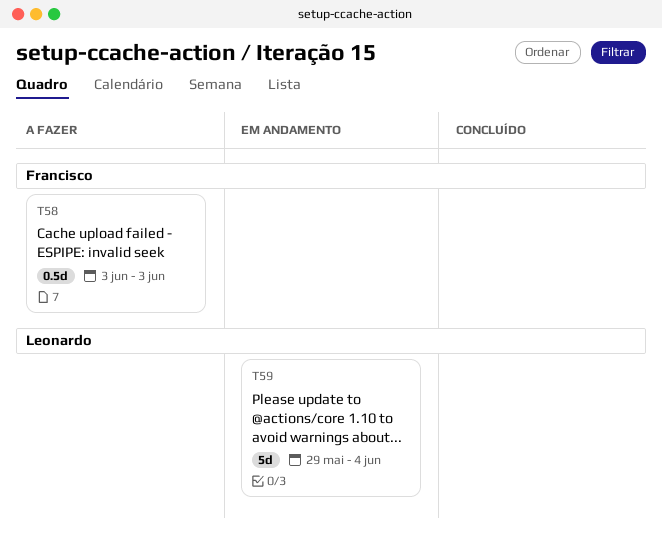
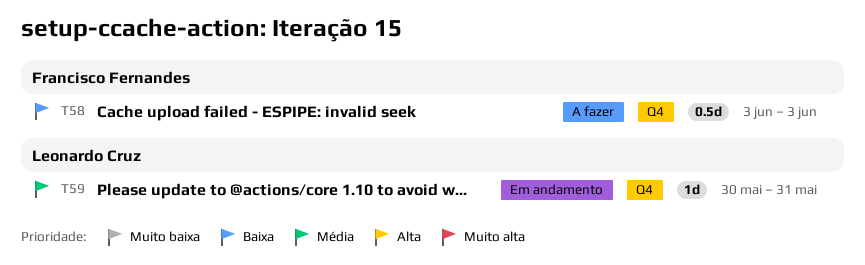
T59, estimate: 5d -> 1d
T59, start: May 29 -> May 30
T59, due: Jun 4 -> May 31

